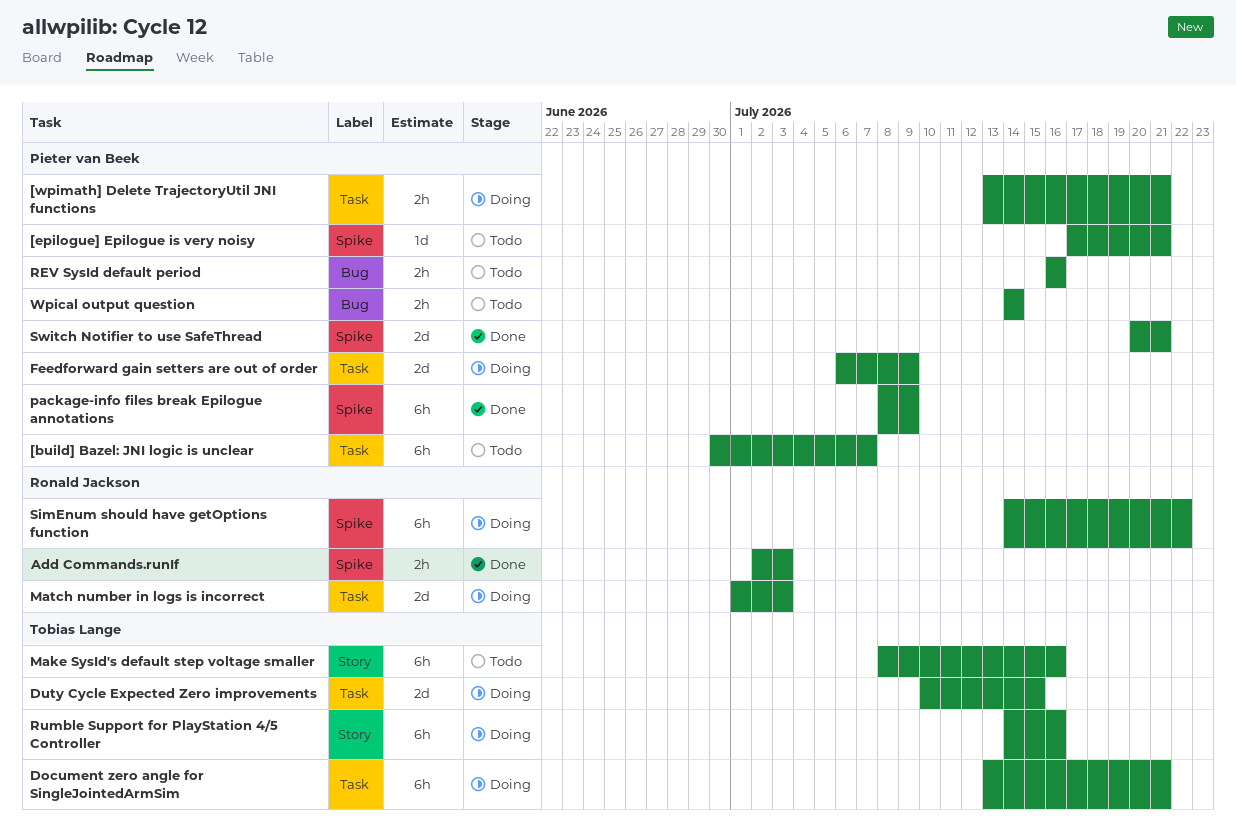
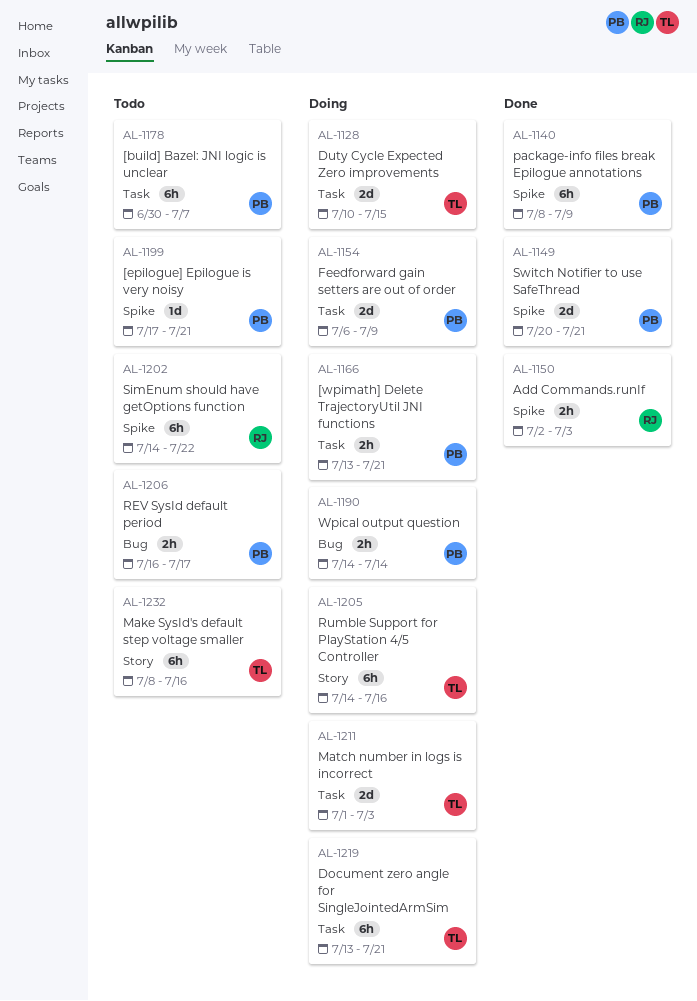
Match number in logs is incorrect, owner: Ronald Jackson -> Tobias Lange
REV SysId default period, due: Jul 16 -> Jul 17
SimEnum should have getOptions function, status: Doing -> Todo
Wpical output question, status: Todo -> Doing

